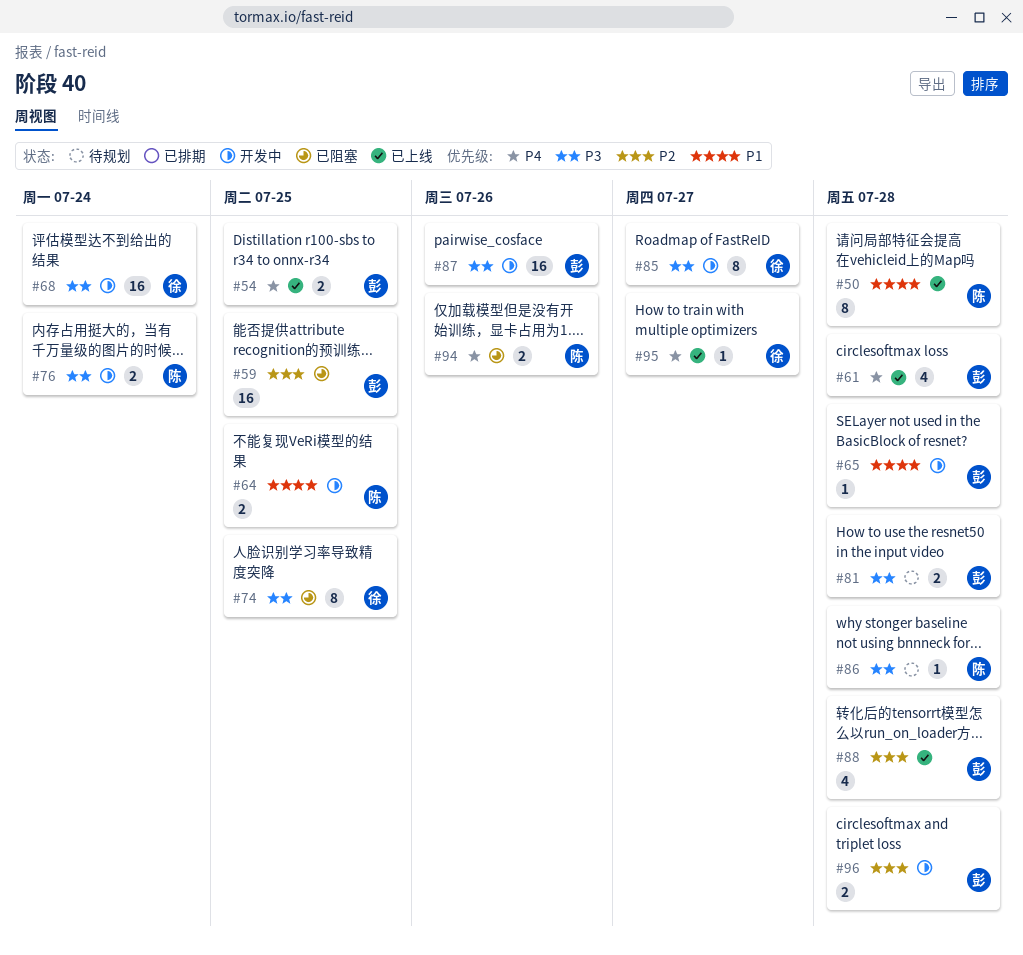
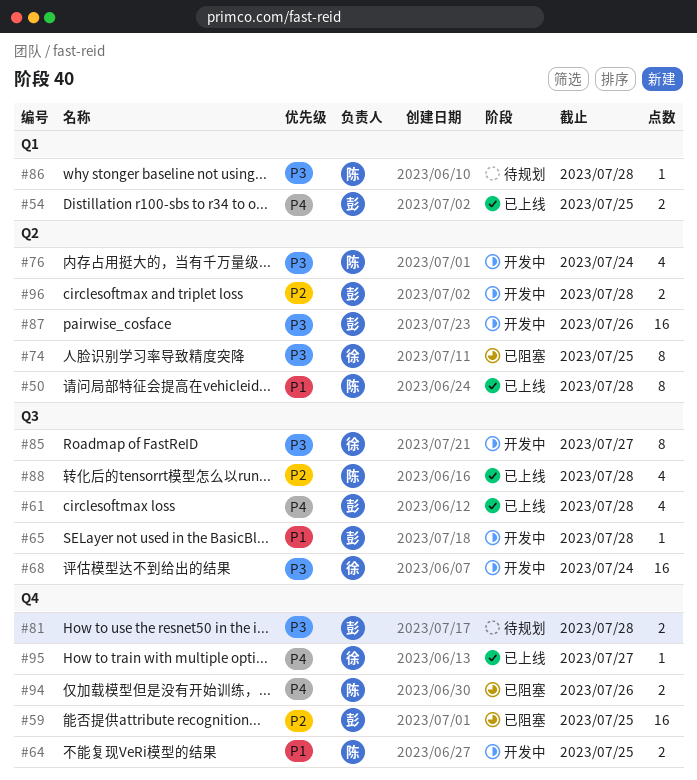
#76, estimate: 2 -> 4
#88, owner: 彭 -> 陈

